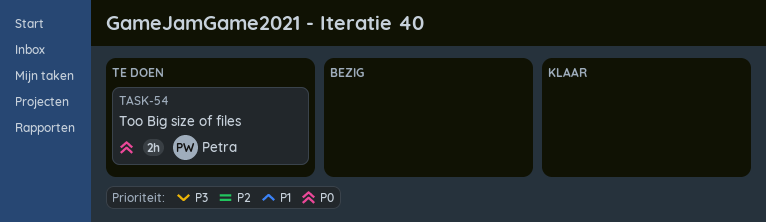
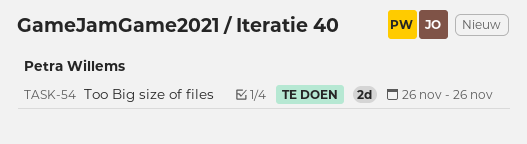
TASK-54, estimate: 2h -> 2d

